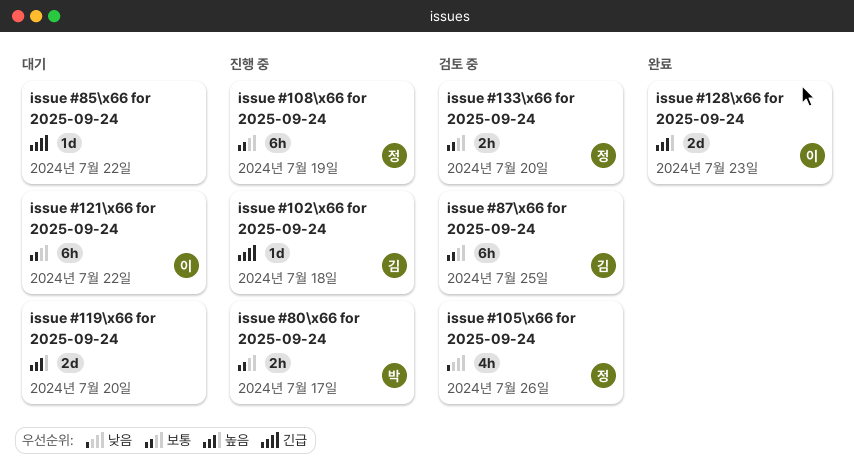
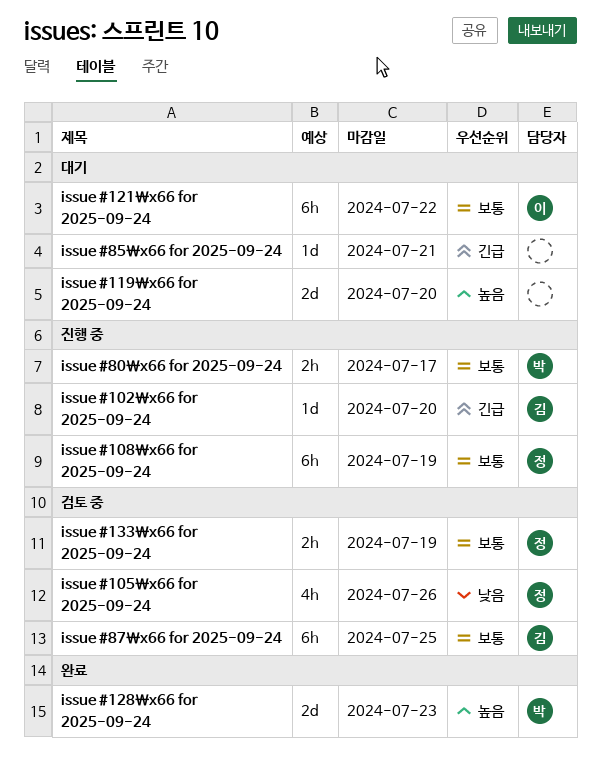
issue #102\x66 for 2025-09-24, due: Jul 18 -> Jul 20
issue #128\x66 for 2025-09-24, owner: 이 -> 박
issue #133\x66 for 2025-09-24, due: Jul 20 -> Jul 19
issue #85\x66 for 2025-09-24, due: Jul 22 -> Jul 21

